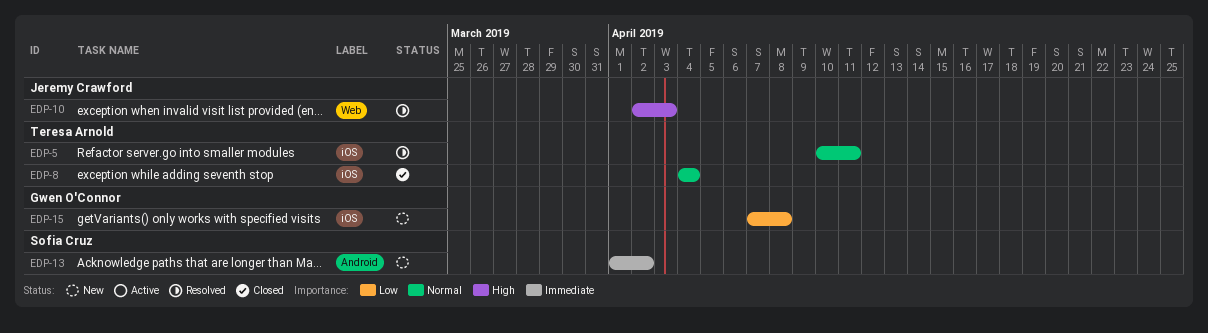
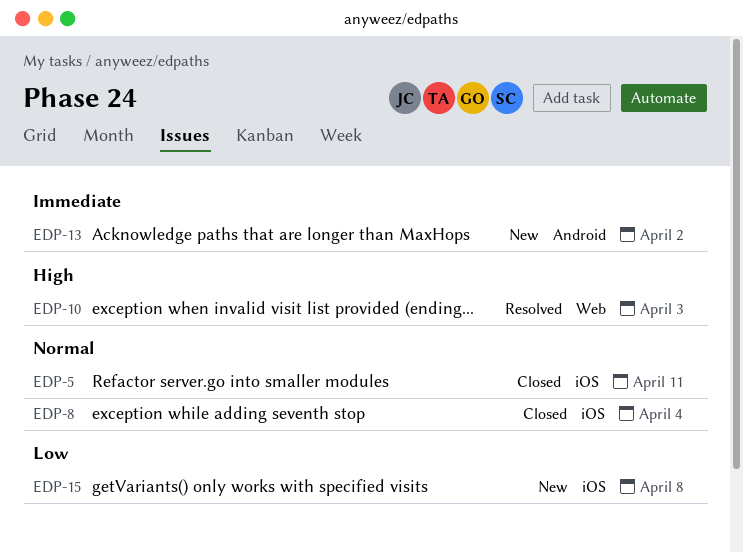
EDP-5, status: Resolved -> Closed

